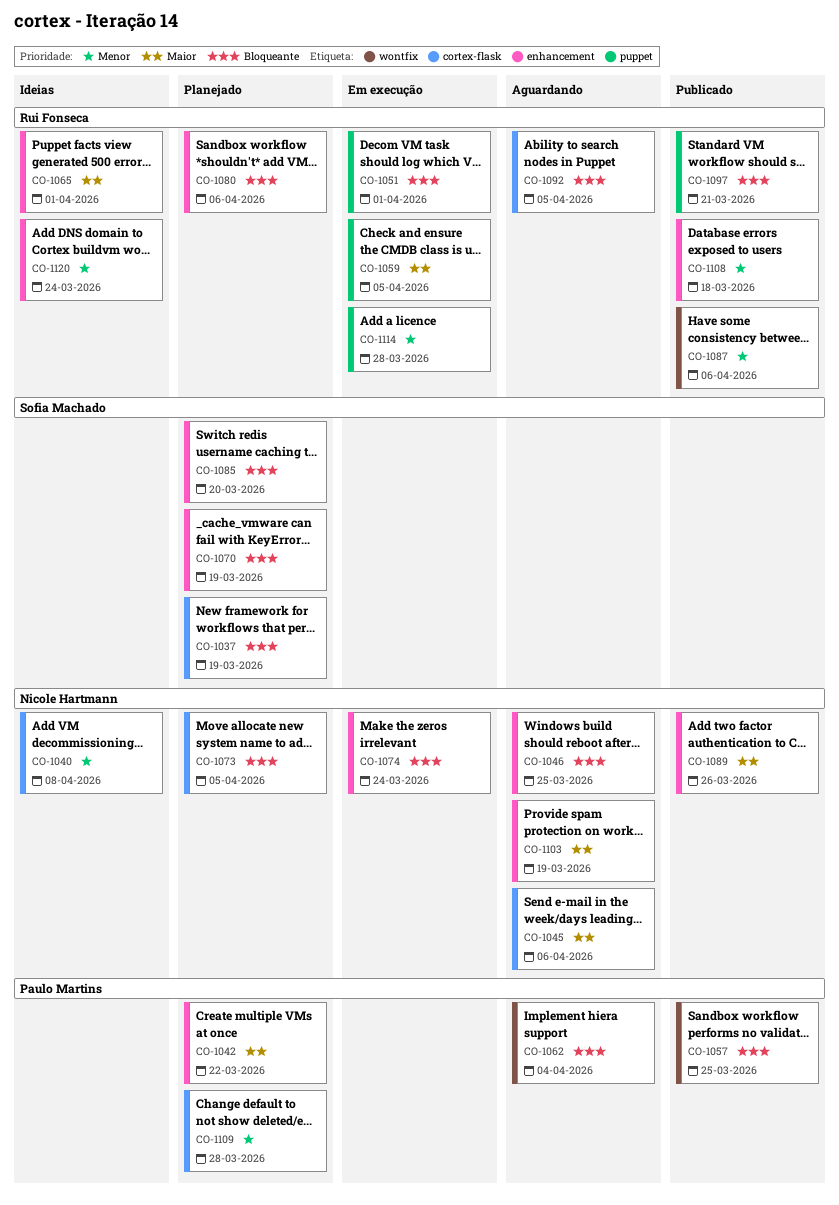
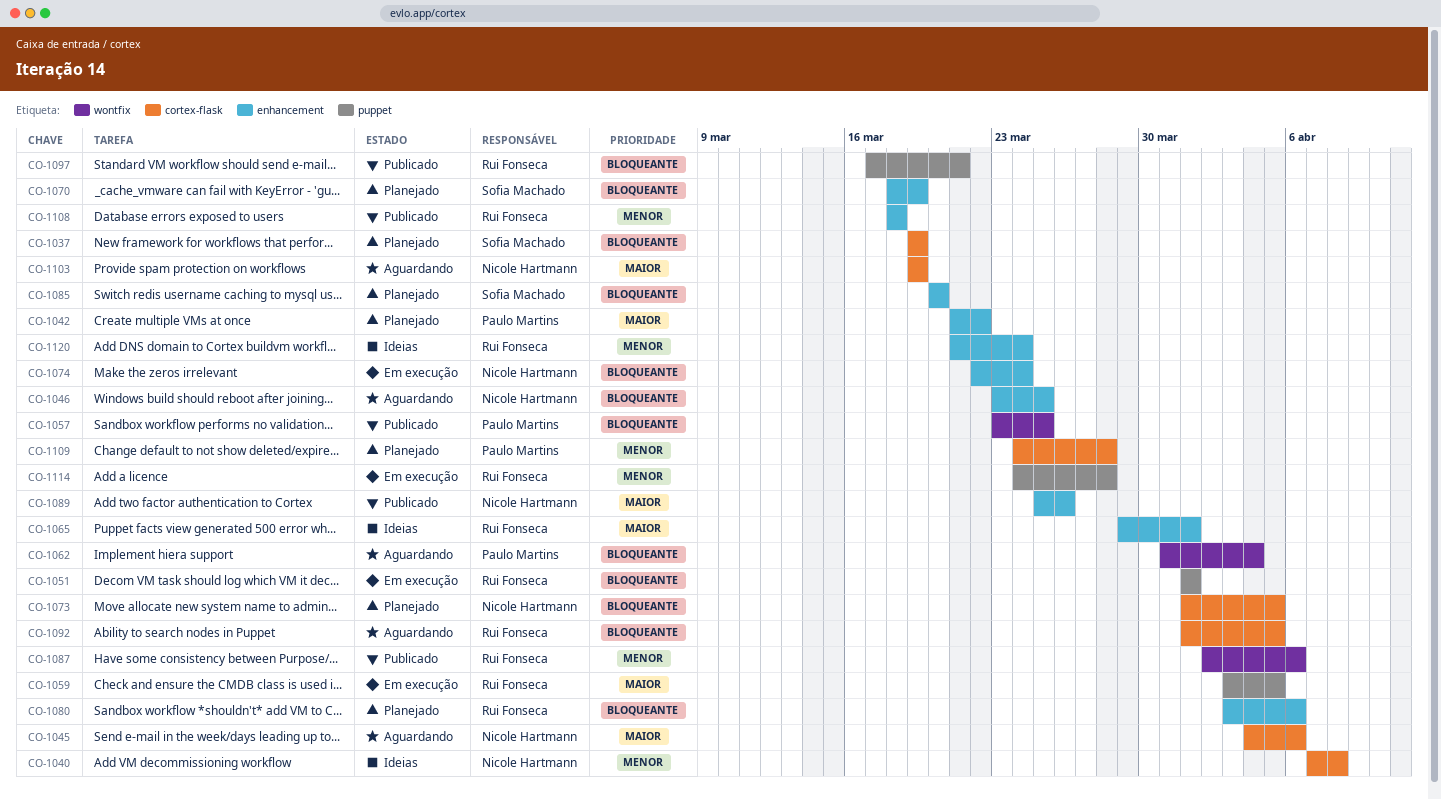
CO-1103, label: enhancement -> cortex-flask

